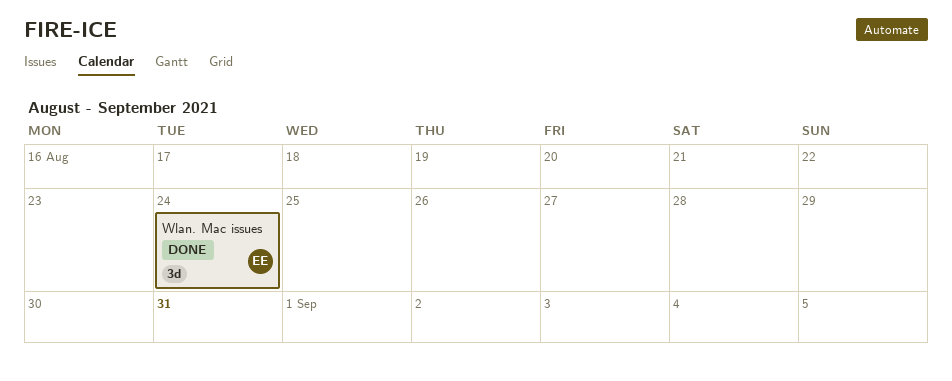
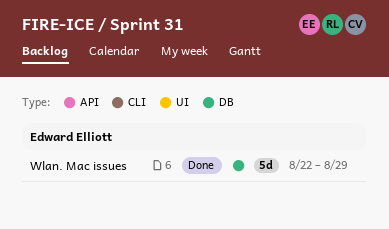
Wlan. Mac issues, estimate: 3d -> 5d
Wlan. Mac issues, due: Aug 24 -> Aug 29

